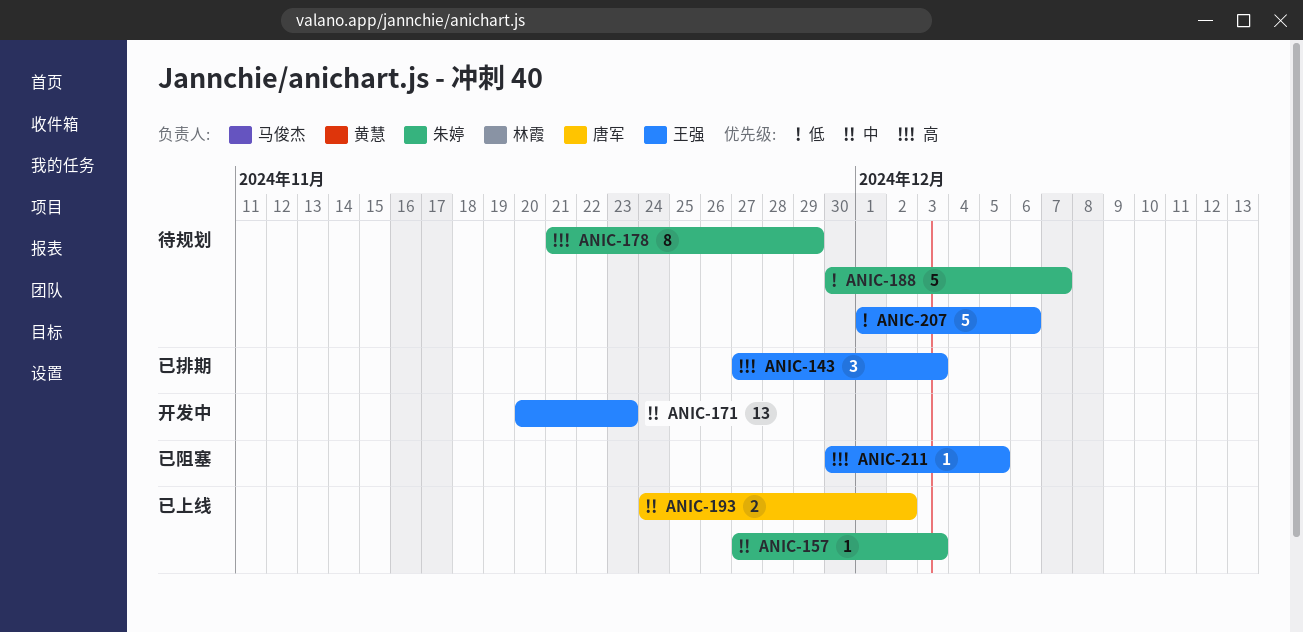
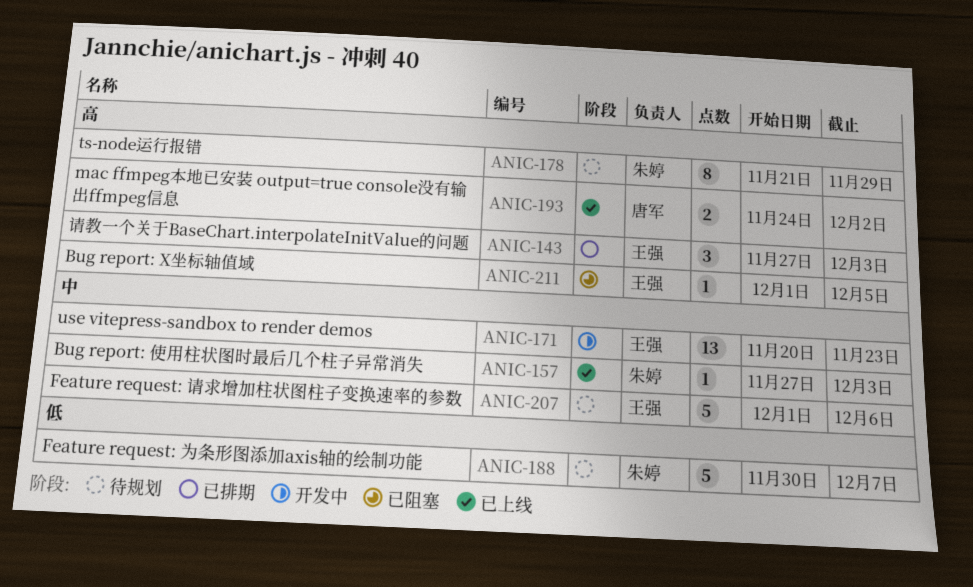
ANIC-193, priority: 中 -> 高
ANIC-207, priority: 低 -> 中
ANIC-211, start: Nov 30 -> Dec 1

